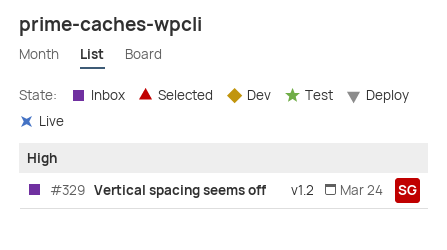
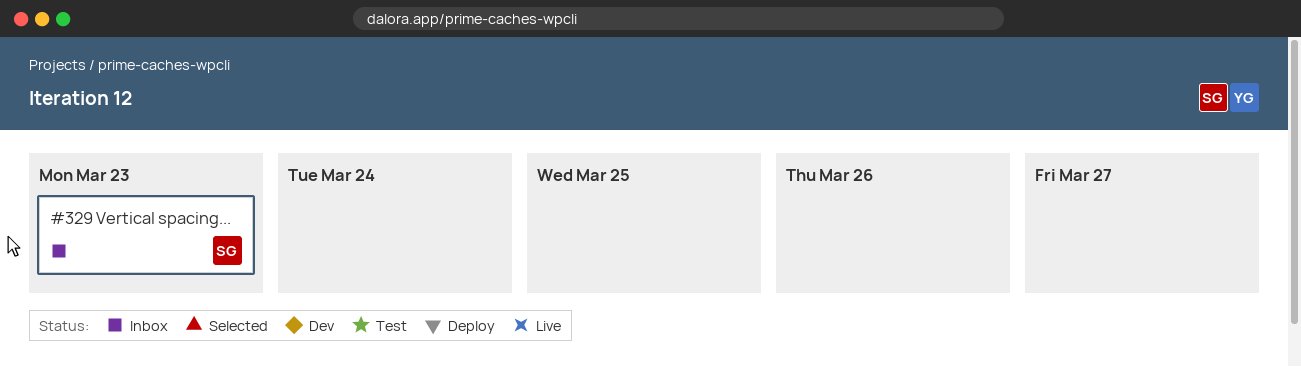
#329, due: Mar 24 -> Mar 23

